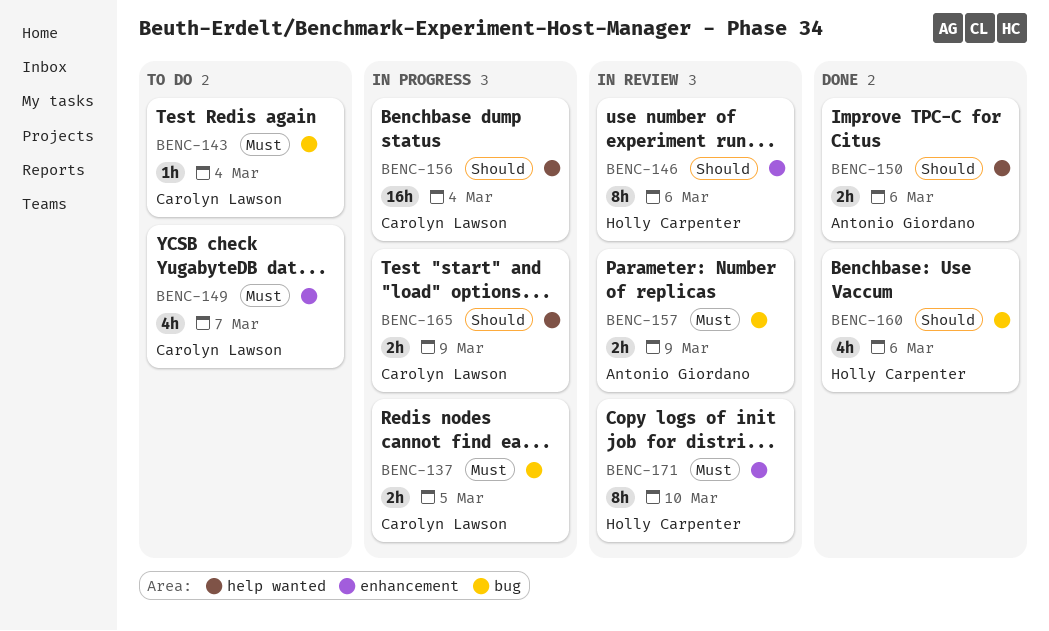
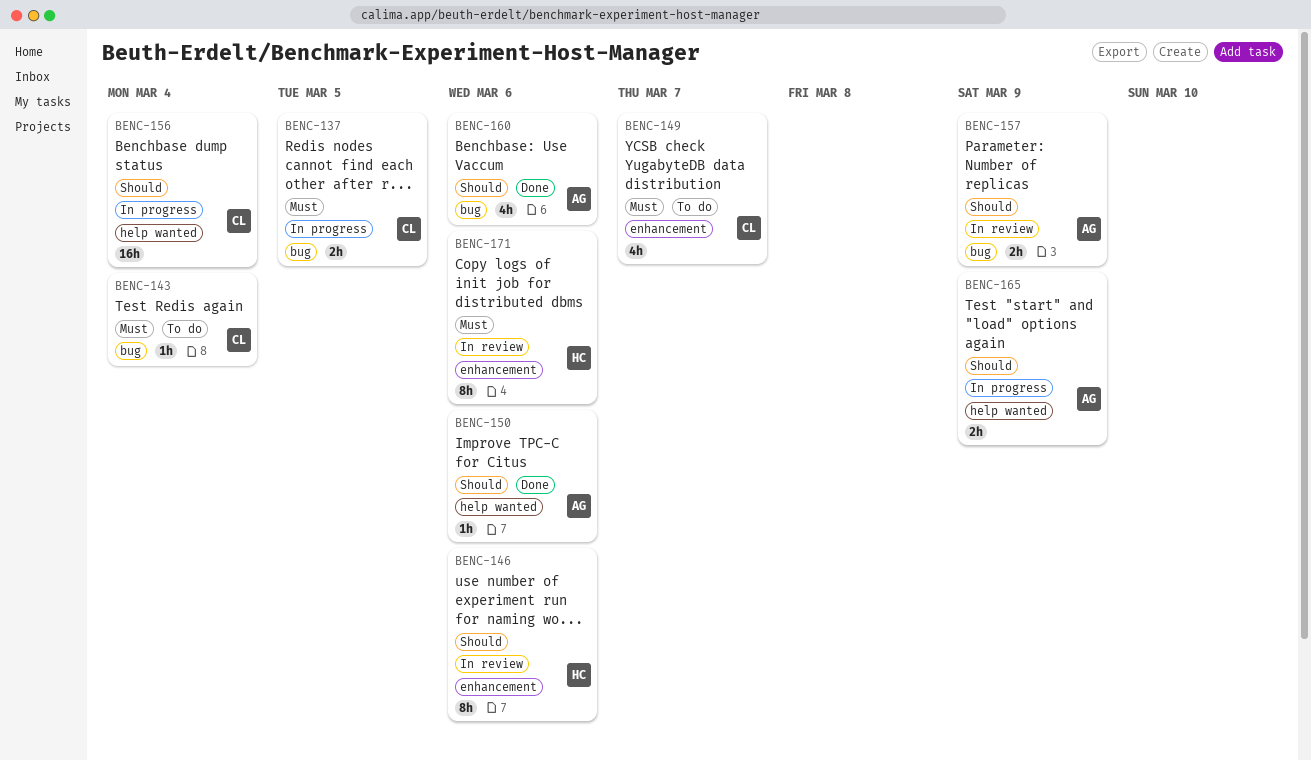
BENC-150, estimate: 2h -> 1h
BENC-157, priority: Must -> Should
BENC-160, owner: Holly Carpenter -> Antonio Giordano
BENC-165, owner: Carolyn Lawson -> Antonio Giordano
BENC-171, due: Mar 10 -> Mar 6

